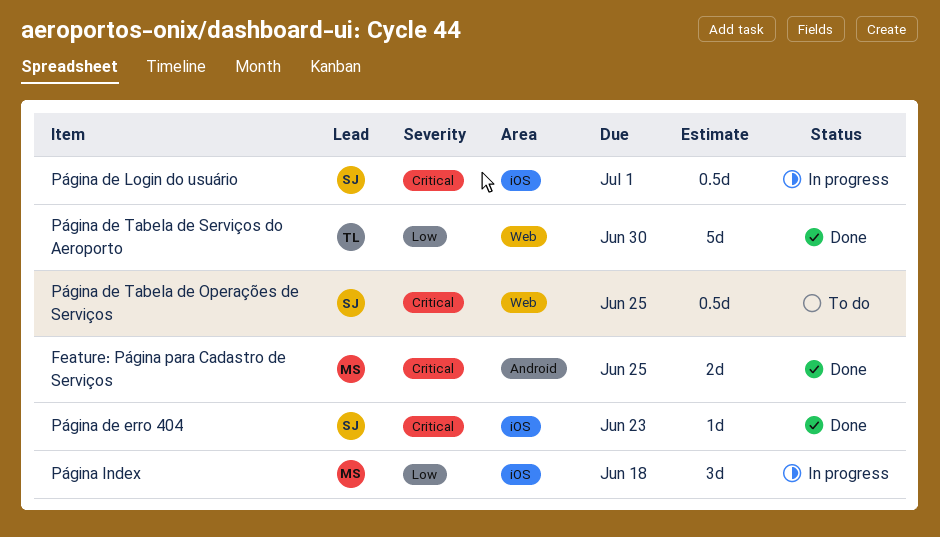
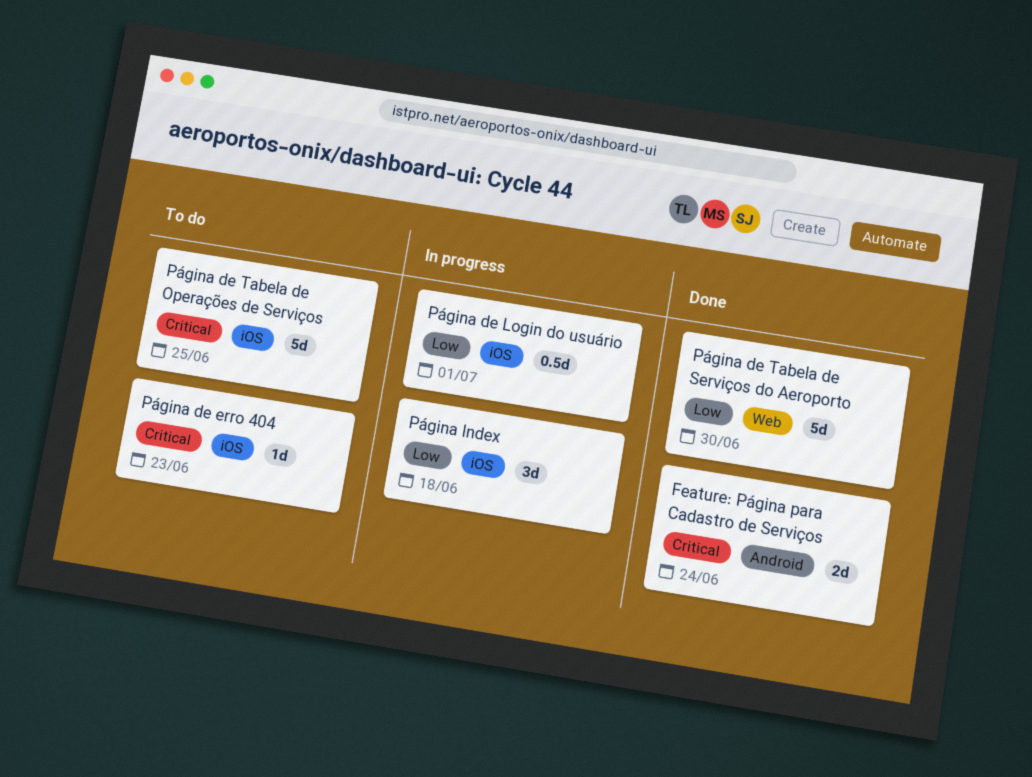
Feature: Página para Cadastro de Serviços, due: Jun 25 -> Jun 24
Página de erro 404, status: Done -> To do
Página de Login do usuário, priority: Critical -> Low
Página de Tabela de Operações de Serviços, label: Web -> iOS
Página de Tabela de Operações de Serviços, estimate: 0.5d -> 5d

